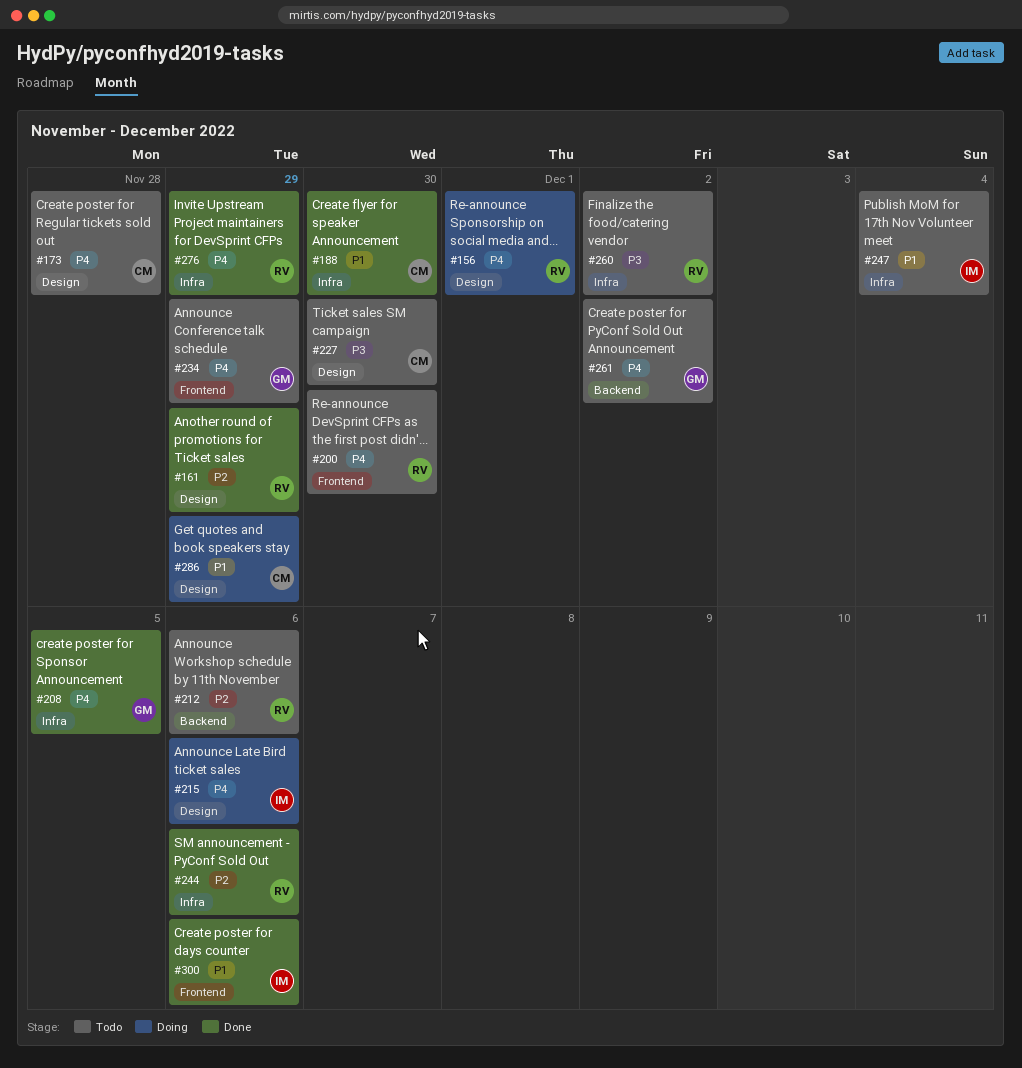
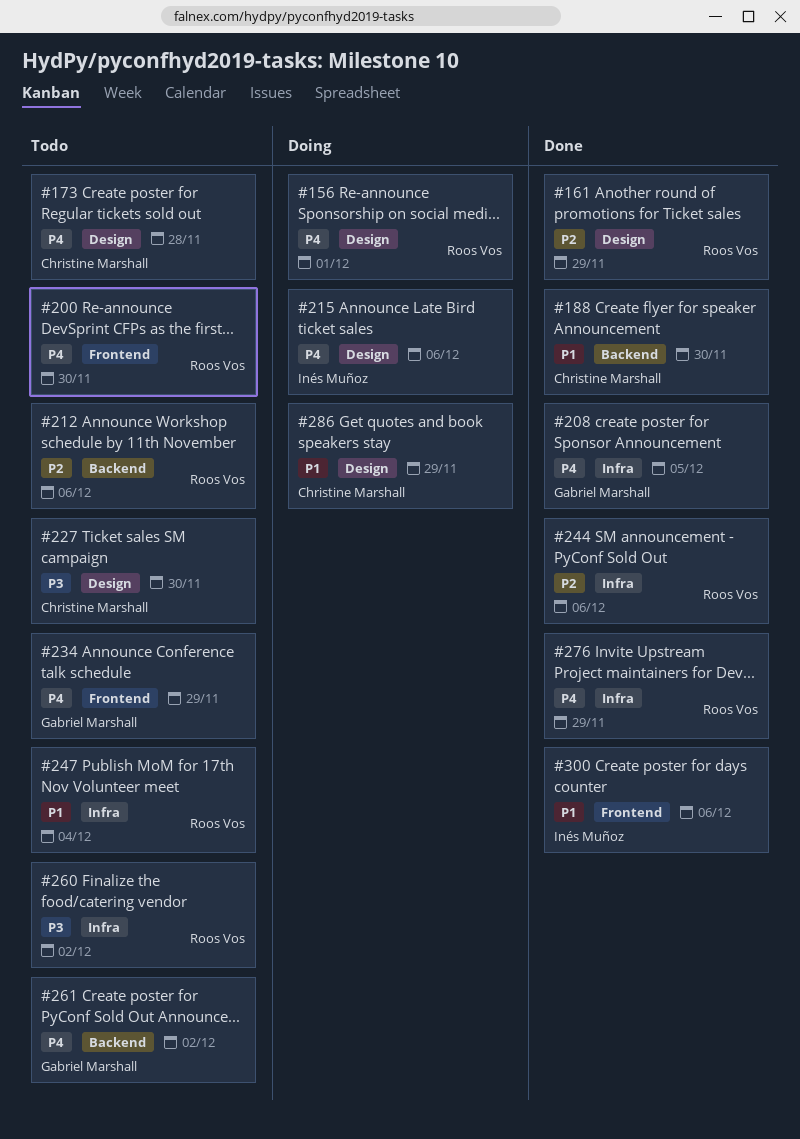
#188, label: Infra -> Backend
#247, owner: Inés Muñoz -> Roos Vos

